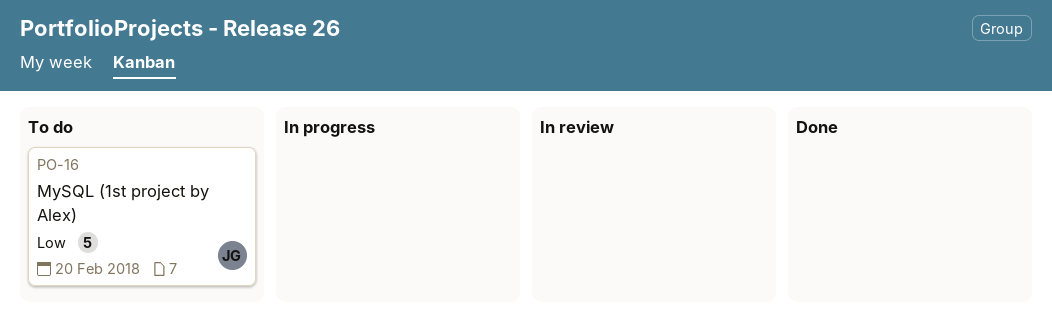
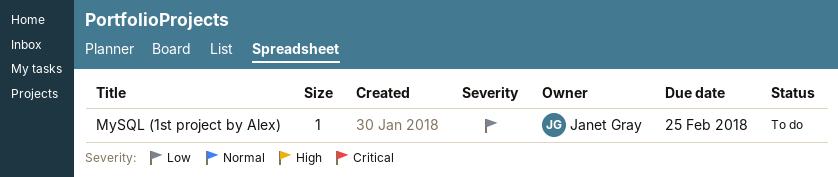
MySQL (1st project by Alex), estimate: 5 -> 1
MySQL (1st project by Alex), due: Feb 20 -> Feb 25

